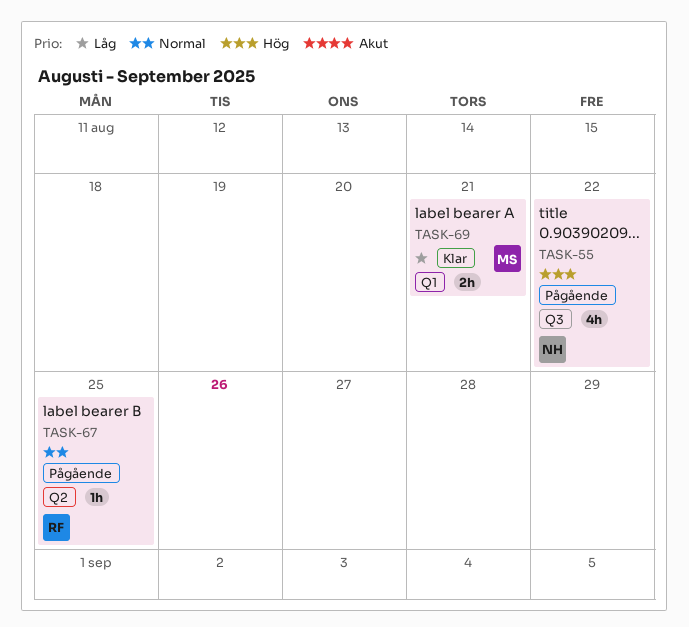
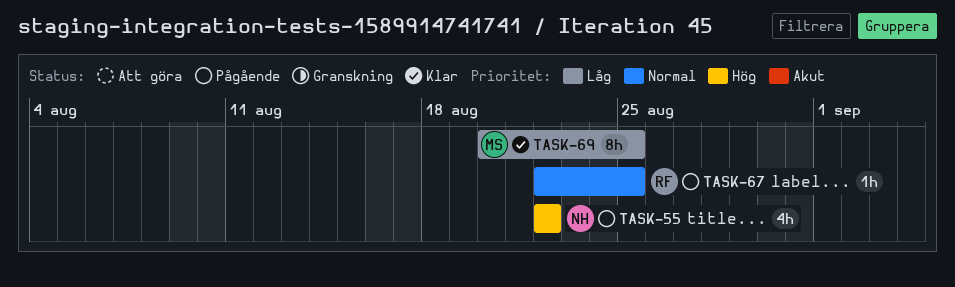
TASK-69, estimate: 2h -> 8h
TASK-69, due: Aug 21 -> Aug 25

